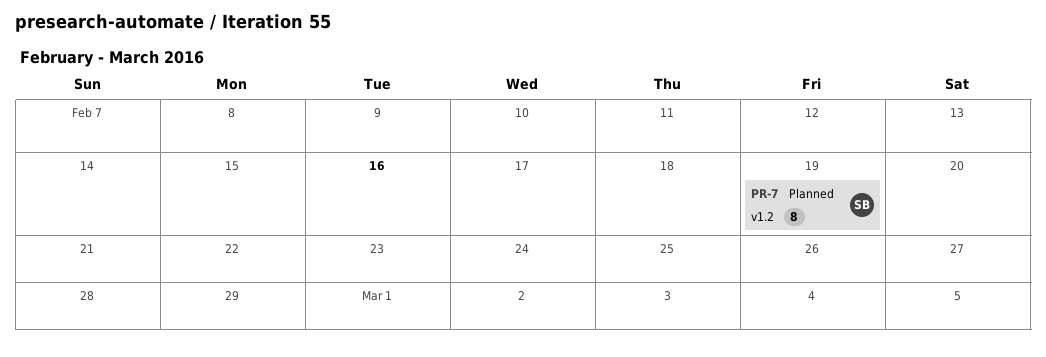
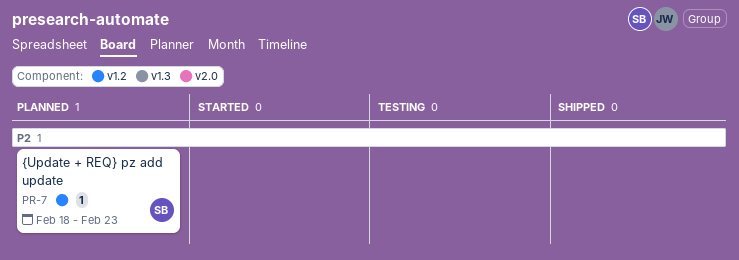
PR-7, estimate: 8 -> 1
PR-7, due: Feb 19 -> Feb 23

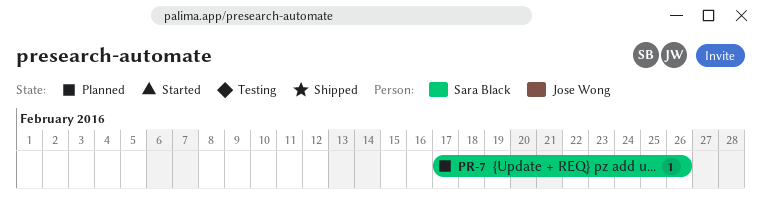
PR-7, start: Feb 18 -> Feb 17
PR-7, due: Feb 23 -> Feb 26

